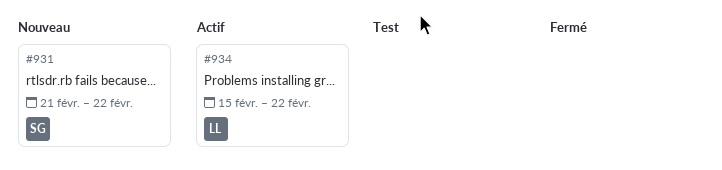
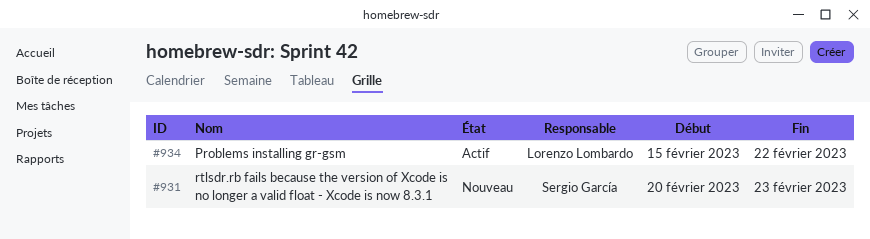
#931, start: Feb 21 -> Feb 20
#931, due: Feb 22 -> Feb 23

